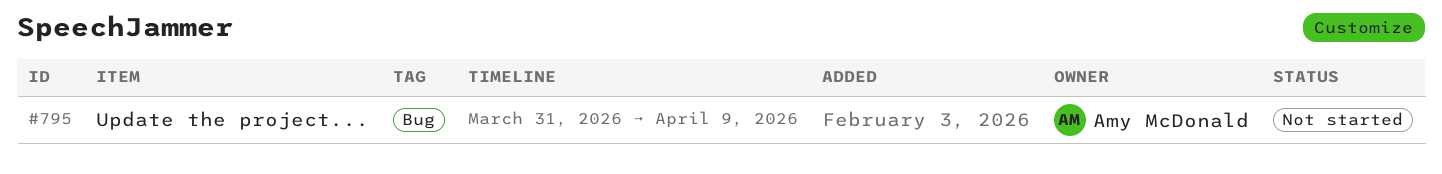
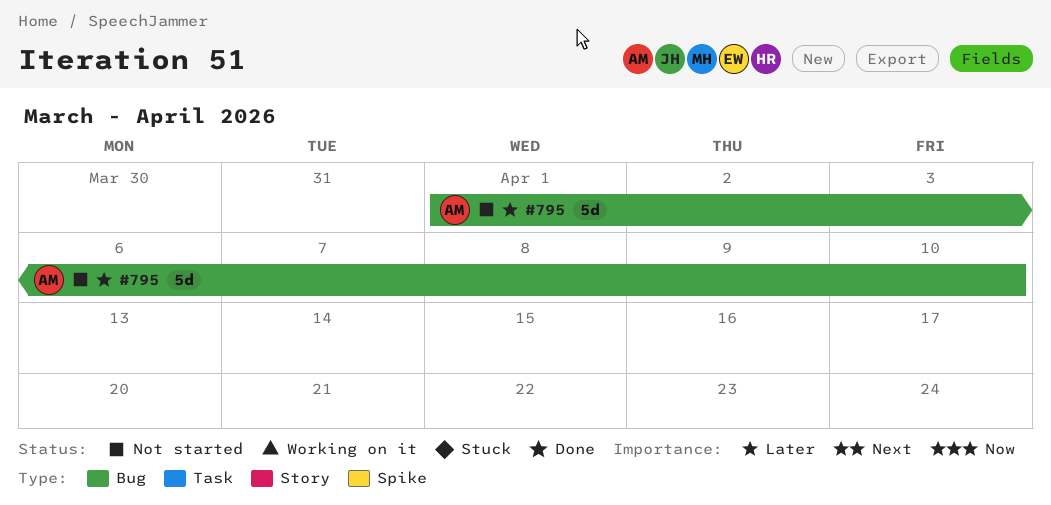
#795, start: Mar 31 -> Apr 1
#795, due: Apr 9 -> Apr 10

